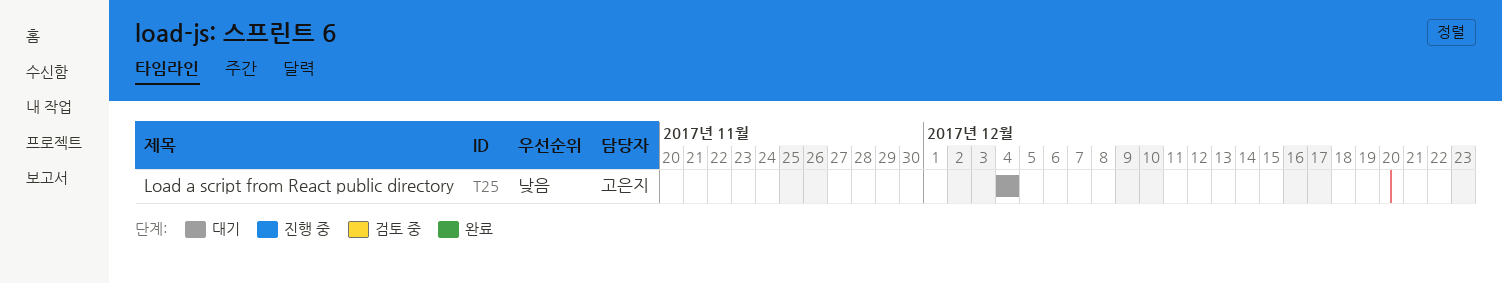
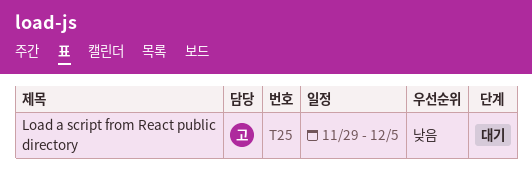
T25, start: Dec 4 -> Nov 29
T25, due: Dec 4 -> Dec 5

